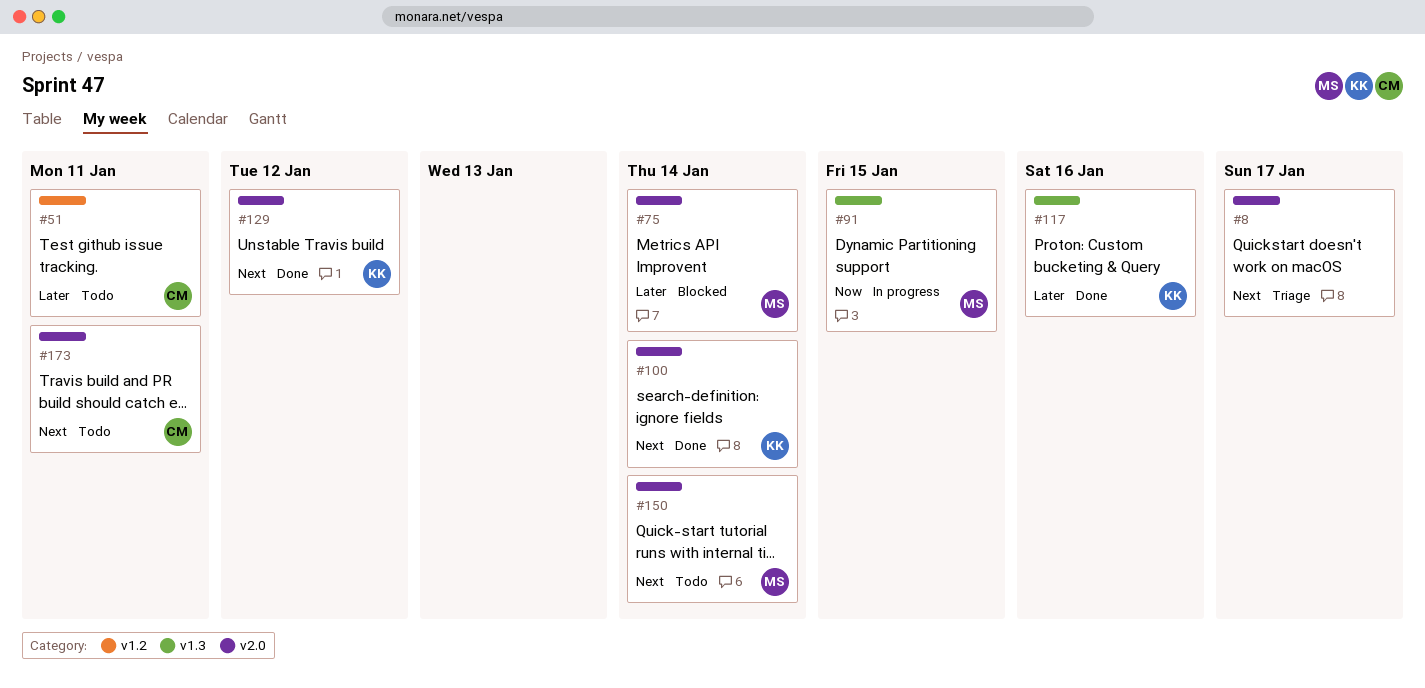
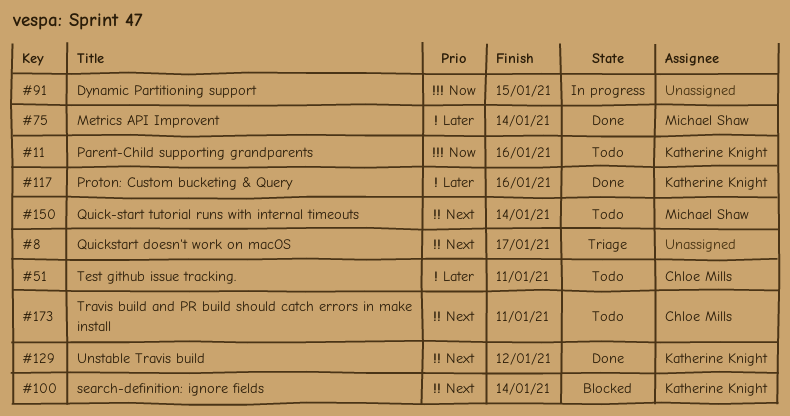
#11: none -> present
#75, status: Blocked -> Done
#91, owner: Michael Shaw -> none
#100, status: Done -> Blocked

